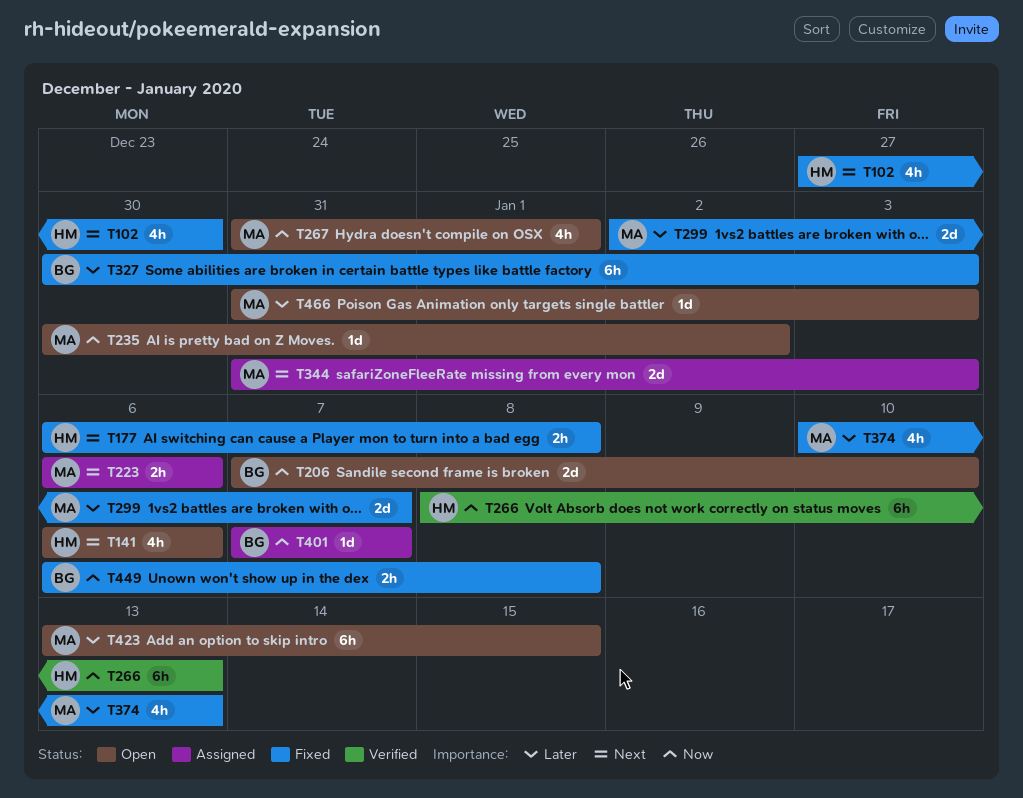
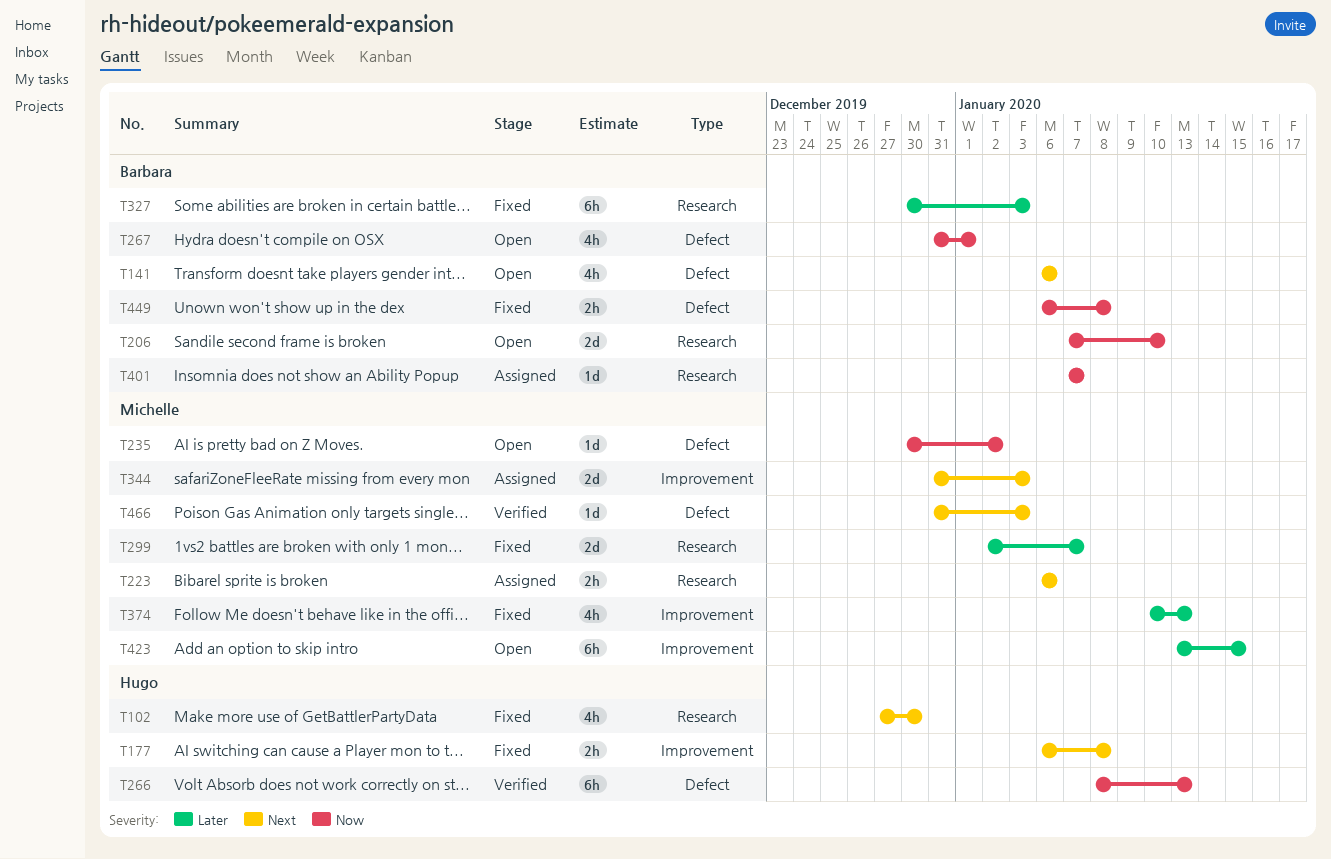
T141, owner: Hugo -> Barbara
T267, owner: Michelle -> Barbara
T466, status: Open -> Verified
T466, priority: Later -> Next

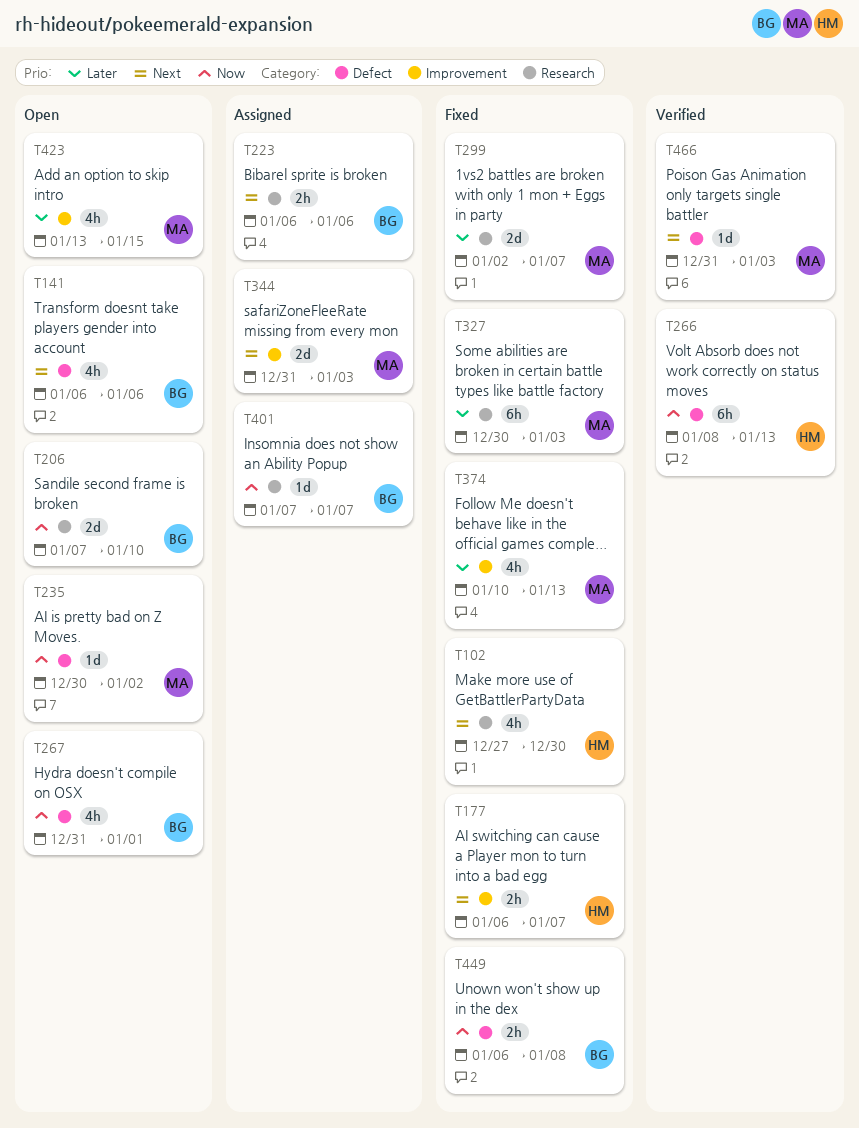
T177, due: Jan 8 -> Jan 7
T223, owner: Michelle -> Barbara
T327, owner: Barbara -> Michelle
T423, estimate: 6h -> 4h

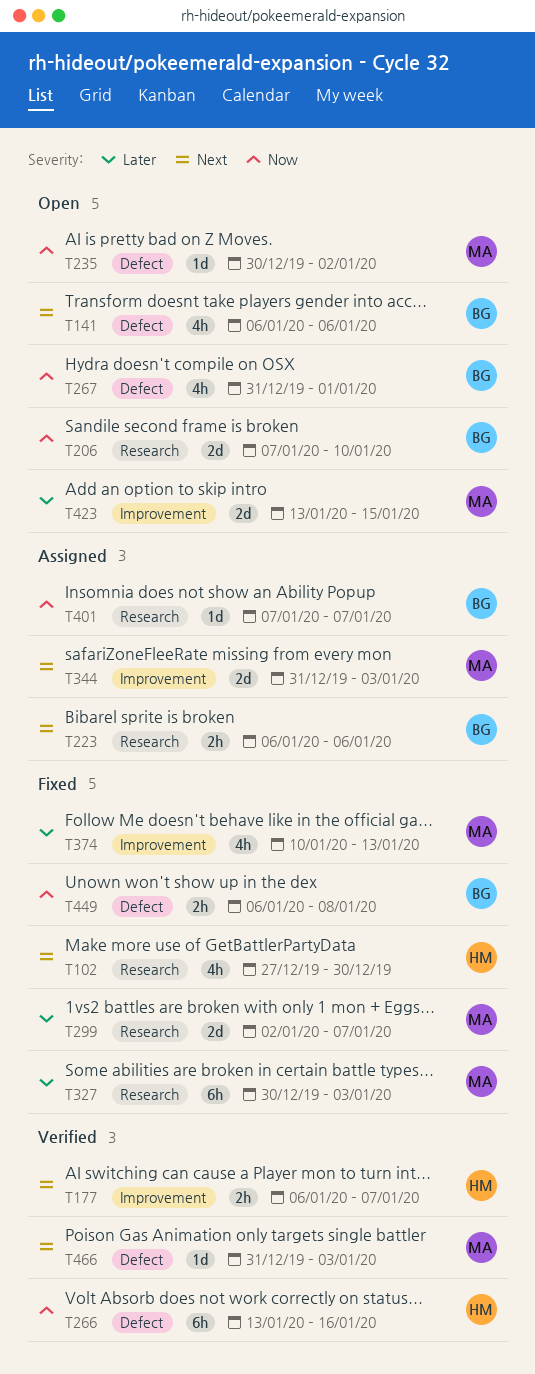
T177, status: Fixed -> Verified
T266, start: Jan 8 -> Jan 13
T266, due: Jan 13 -> Jan 16
T423, estimate: 4h -> 2d

